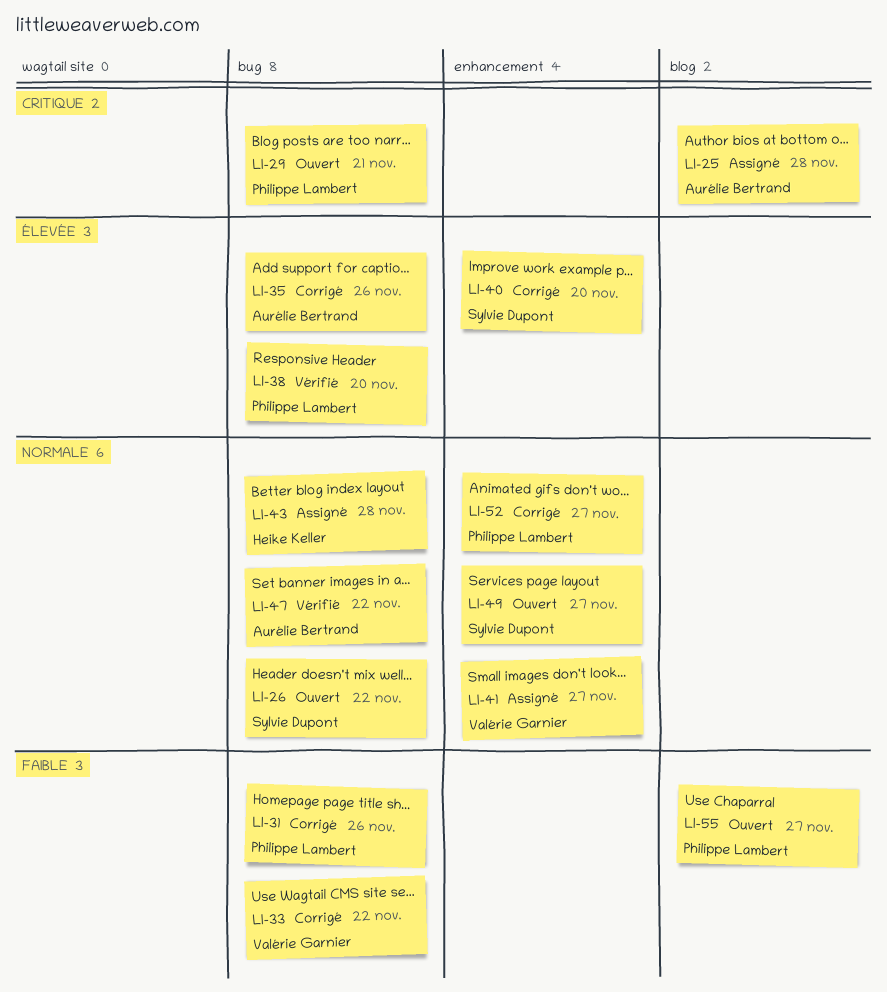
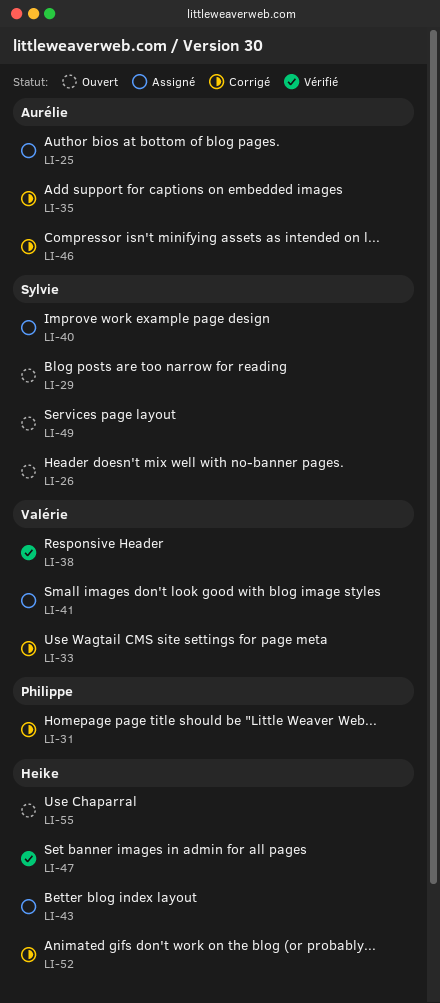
LI-29, owner: Philippe Lambert -> Sylvie Dupont
LI-38, owner: Philippe Lambert -> Valérie Garnier
LI-40, status: Corrigé -> Assigné
LI-46: none -> present
LI-47, owner: Aurélie Bertrand -> Heike Keller
LI-52, owner: Philippe Lambert -> Heike Keller
LI-55, owner: Philippe Lambert -> Heike Keller

